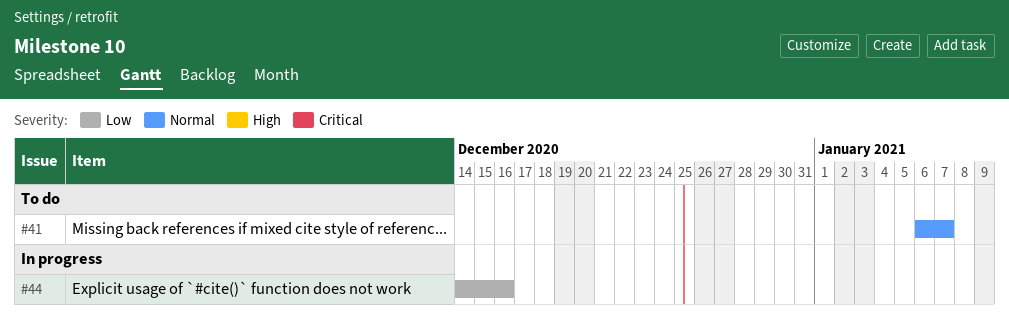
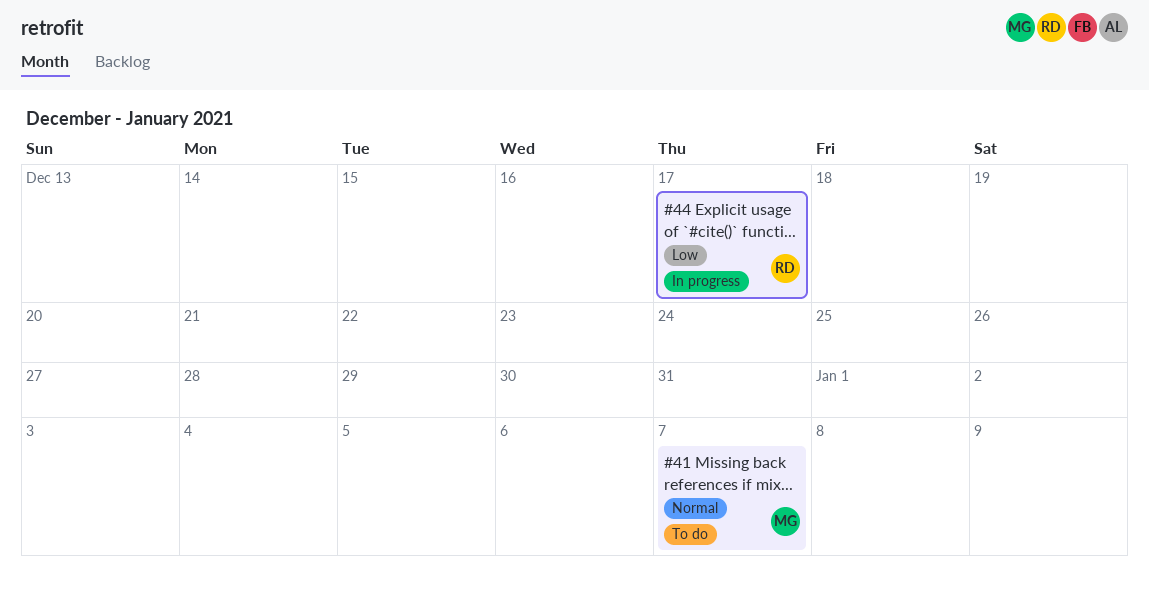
#44, due: Dec 16 -> Dec 17

